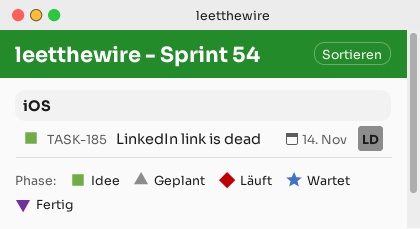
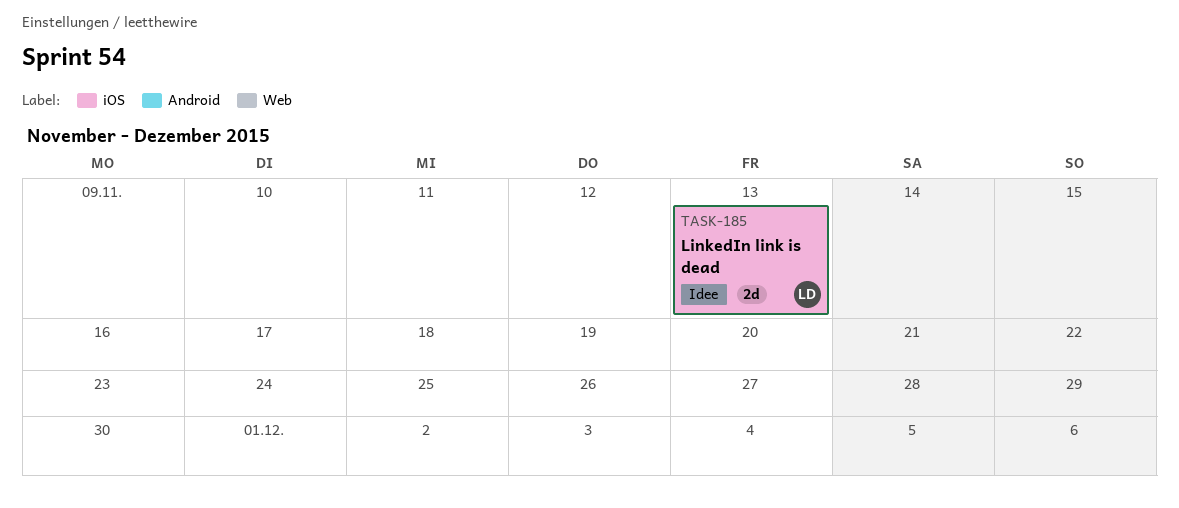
TASK-185, due: Nov 14 -> Nov 13

